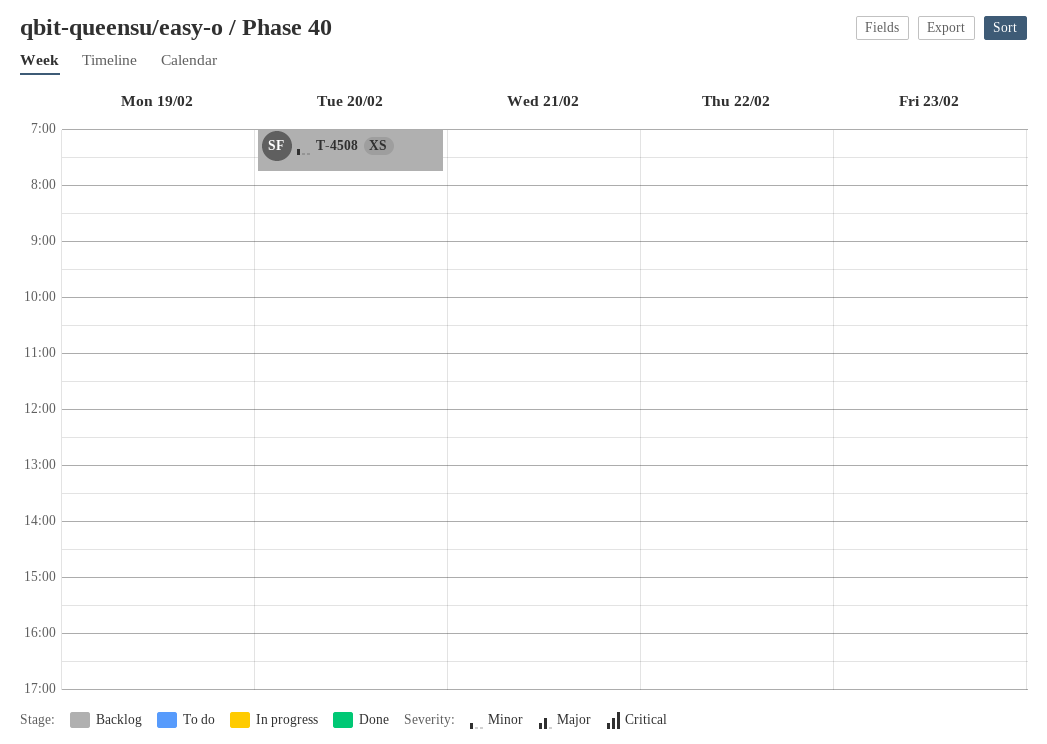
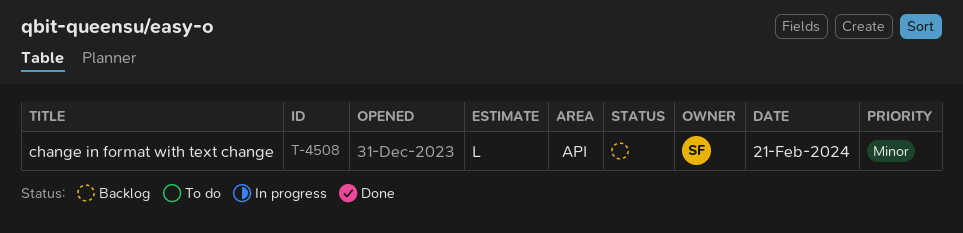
T-4508, estimate: XS -> L
T-4508, day: Feb 20 -> Feb 21

